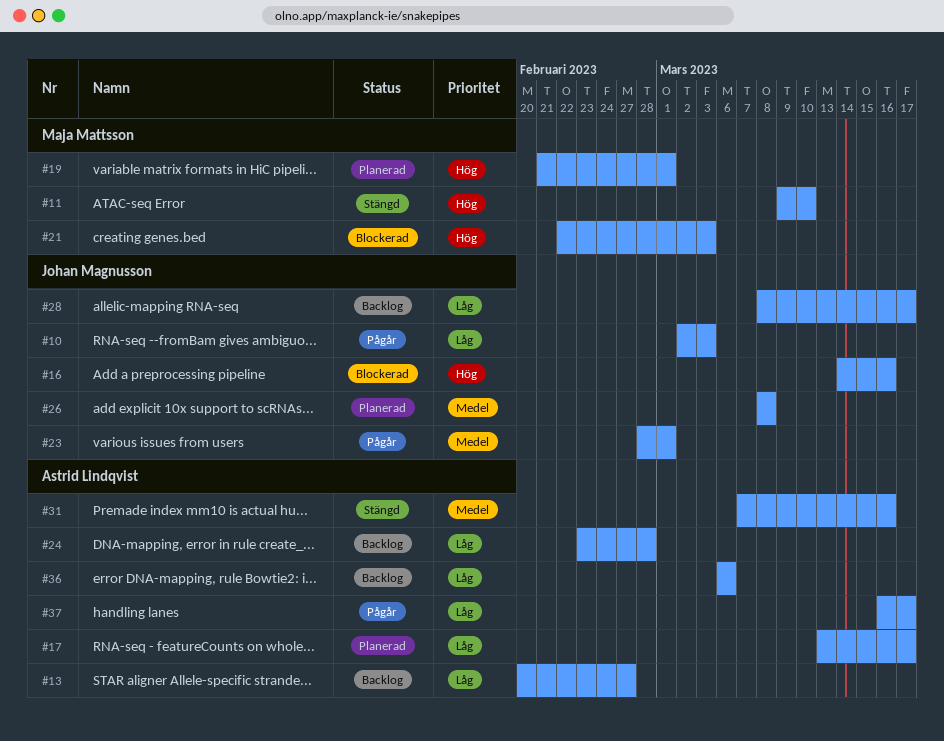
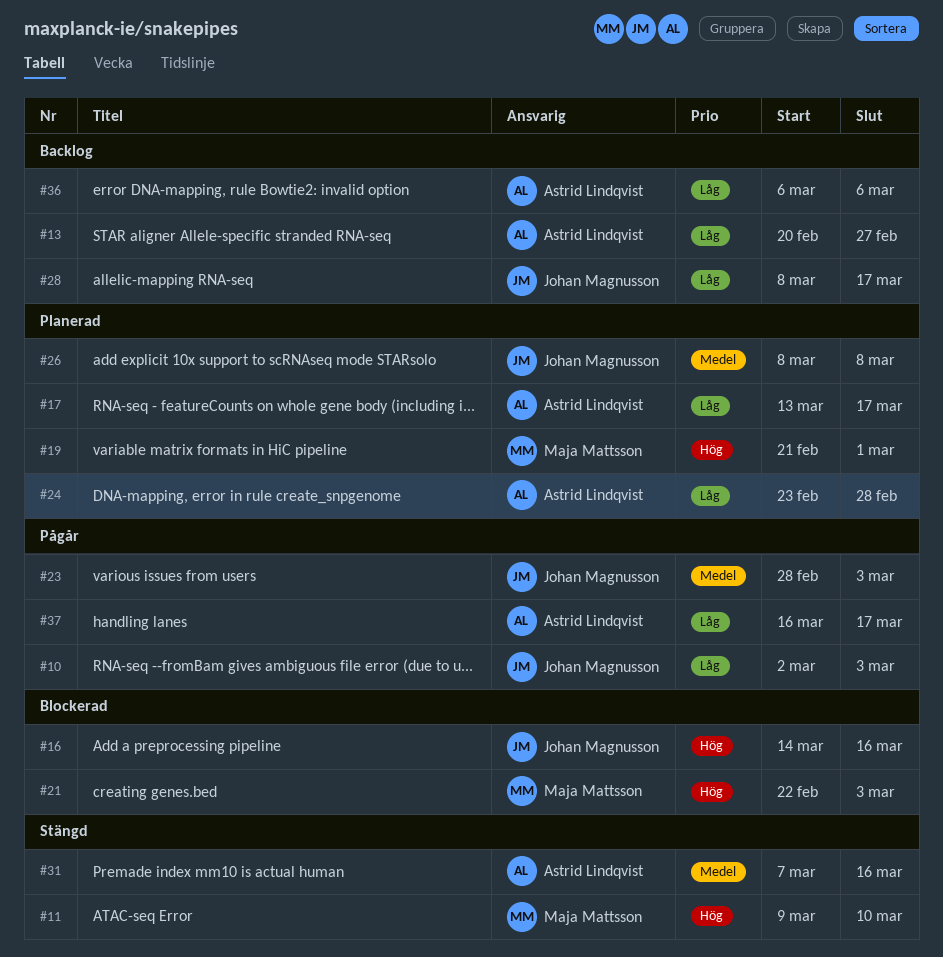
#23, due: Mar 1 -> Mar 3
#24, status: Backlog -> Planerad

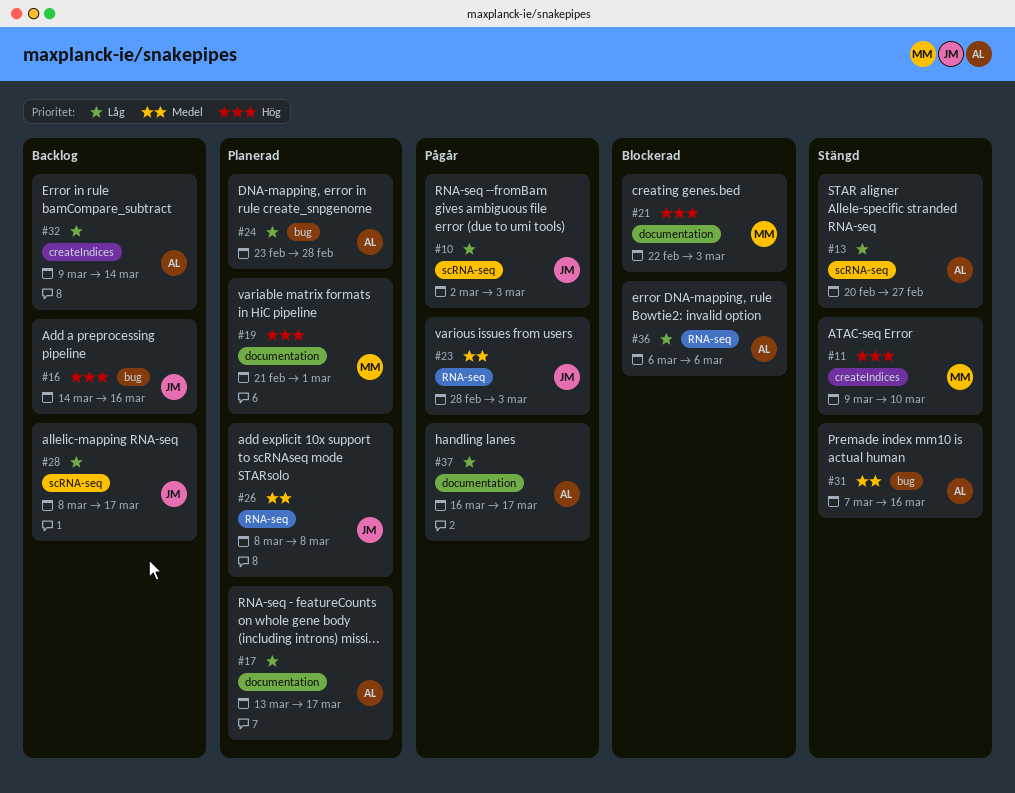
#13, status: Backlog -> Stängd
#16, status: Blockerad -> Backlog
#32: none -> present
#36, status: Backlog -> Blockerad

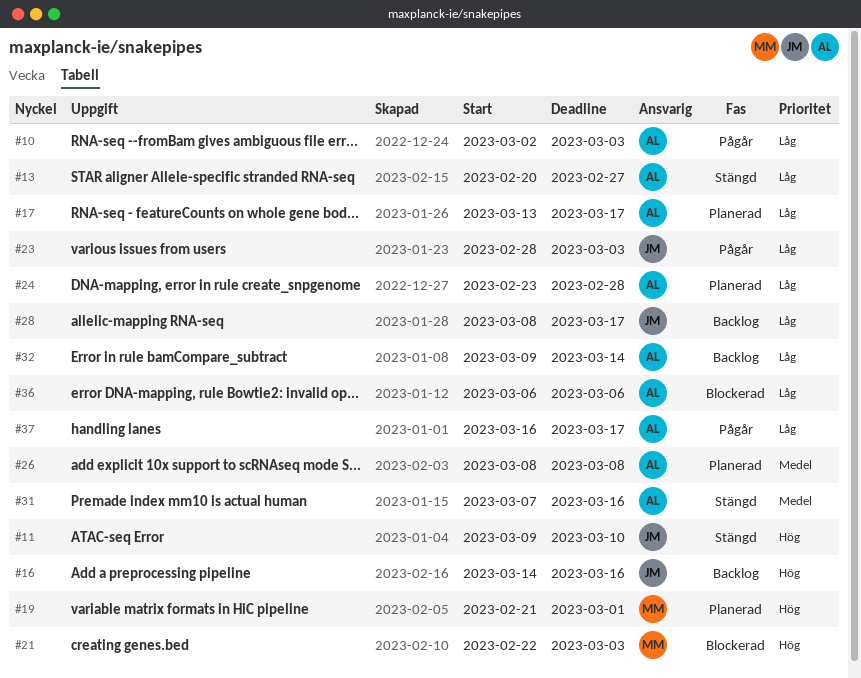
#10, owner: JM -> AL
#11, owner: MM -> JM
#23, priority: Medel -> Låg
#26, owner: JM -> AL

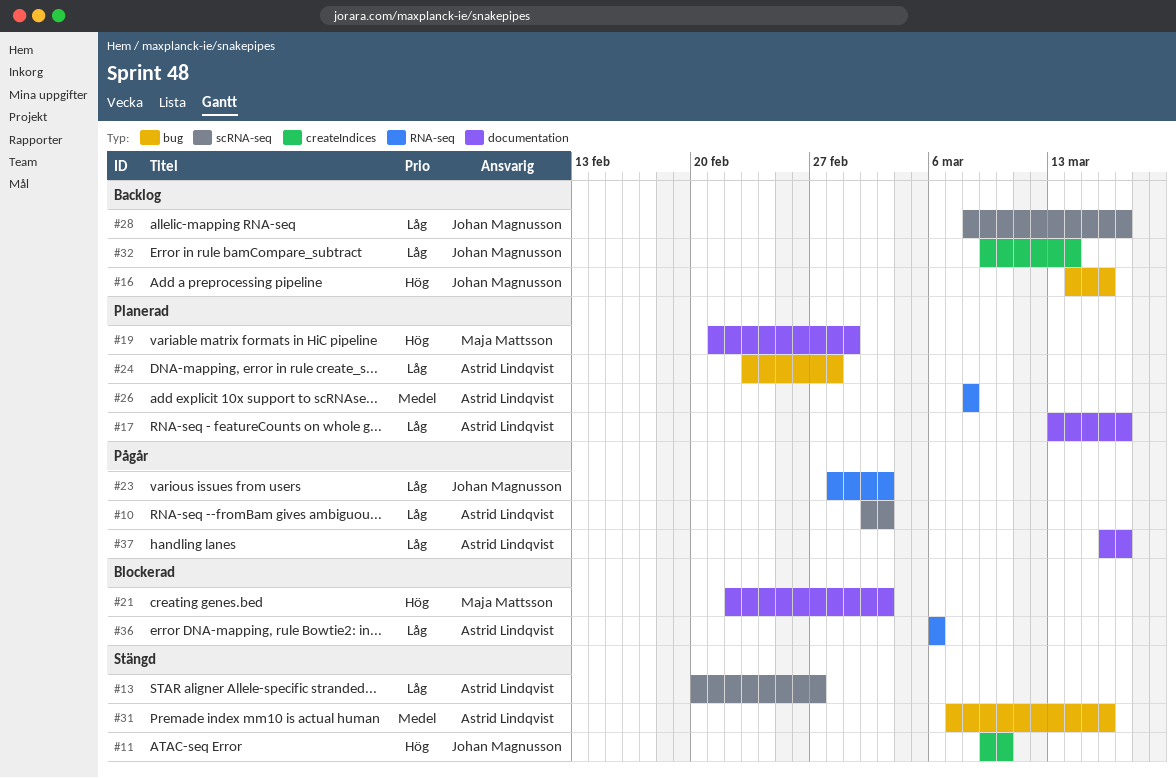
#32, owner: Astrid Lindqvist -> Johan Magnusson

